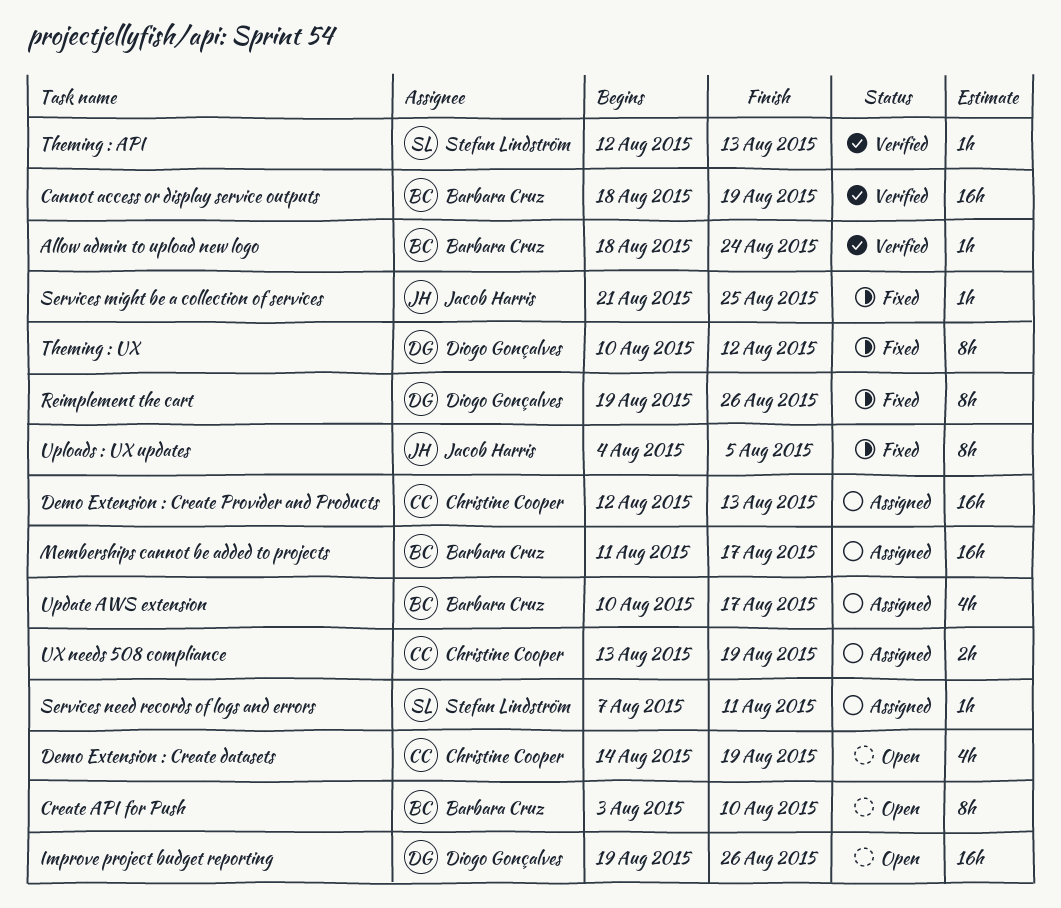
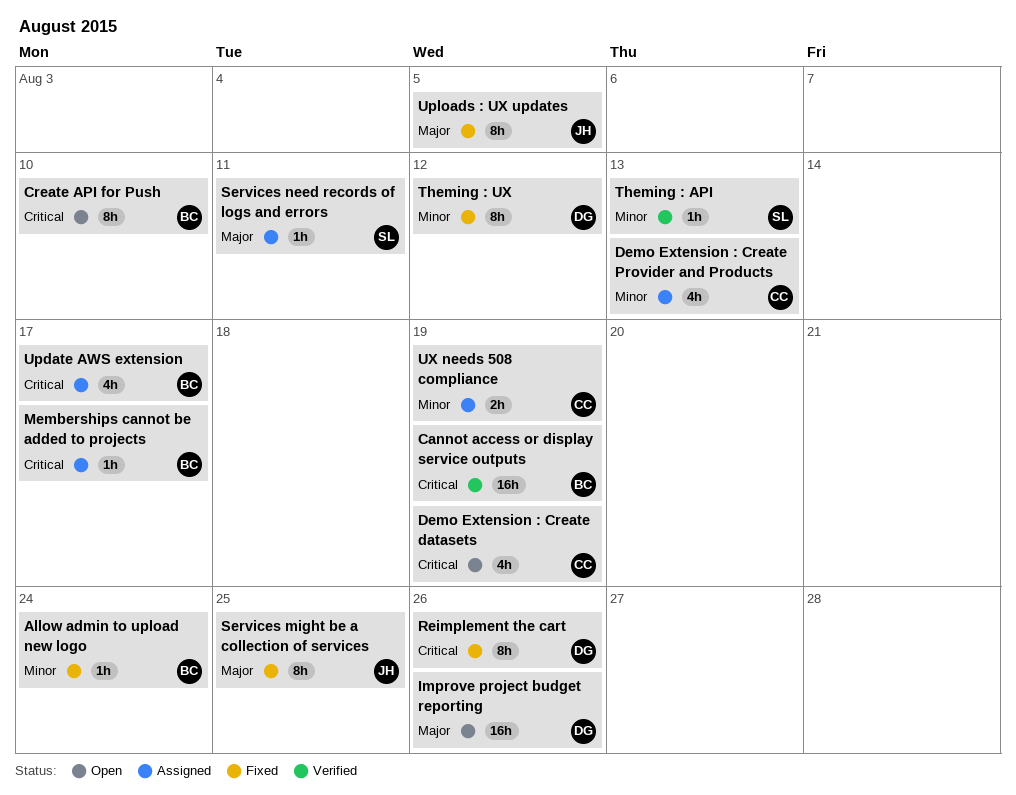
Allow admin to upload new logo, status: Verified -> Fixed
Demo Extension : Create Provider and Products, estimate: 16h -> 4h
Memberships cannot be added to projects, estimate: 16h -> 1h
Services might be a collection of services, estimate: 1h -> 8h

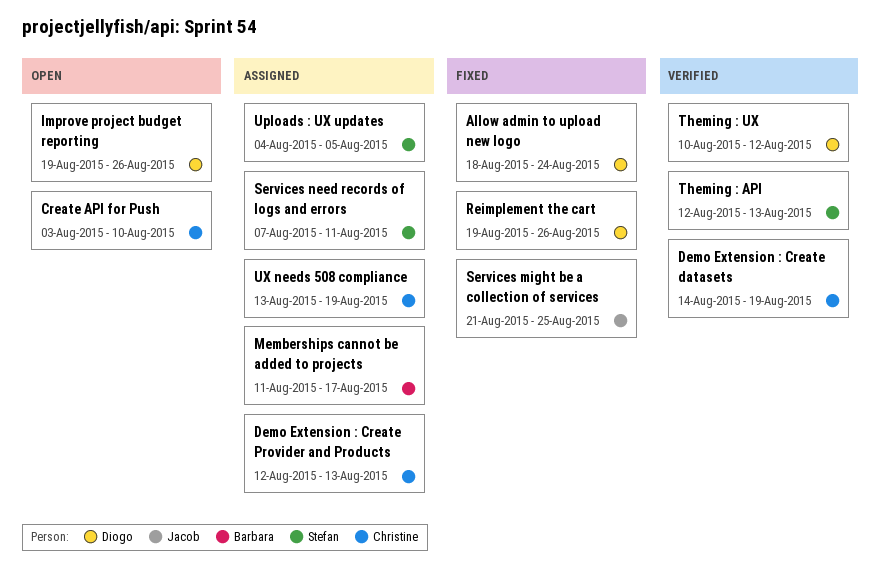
Allow admin to upload new logo, owner: Barbara -> Diogo
Cannot access or display service outputs: present -> none
Create API for Push, owner: Barbara -> Christine
Demo Extension : Create datasets, status: Open -> Verified
Theming : UX, status: Fixed -> Verified
Update AWS extension: present -> none
Uploads : UX updates, status: Fixed -> Assigned
Uploads : UX updates, owner: Jacob -> Stefan

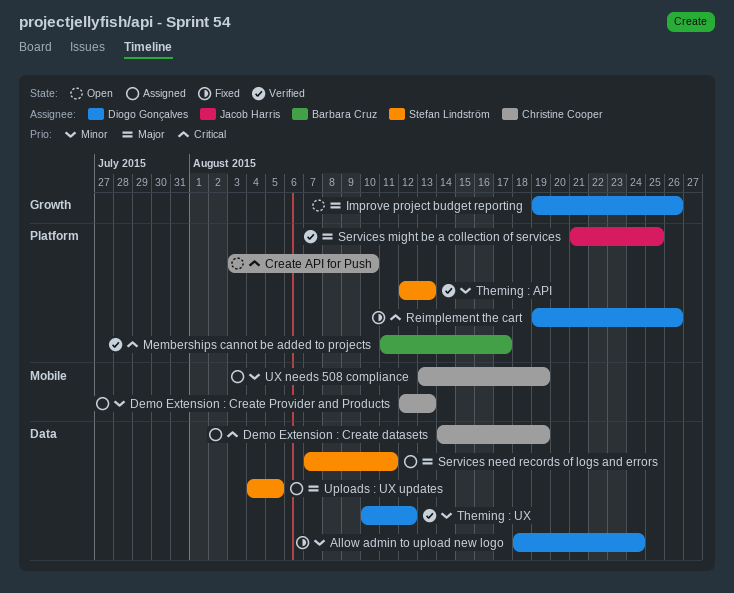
Demo Extension : Create datasets, status: Verified -> Assigned
Memberships cannot be added to projects, status: Assigned -> Verified
Services might be a collection of services, status: Fixed -> Verified

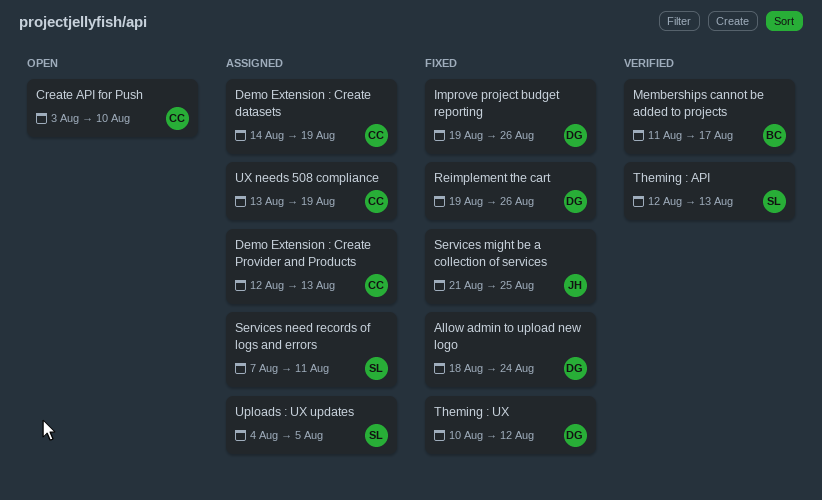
Improve project budget reporting, status: Open -> Fixed
Services might be a collection of services, status: Verified -> Fixed
Theming : UX, status: Verified -> Fixed

